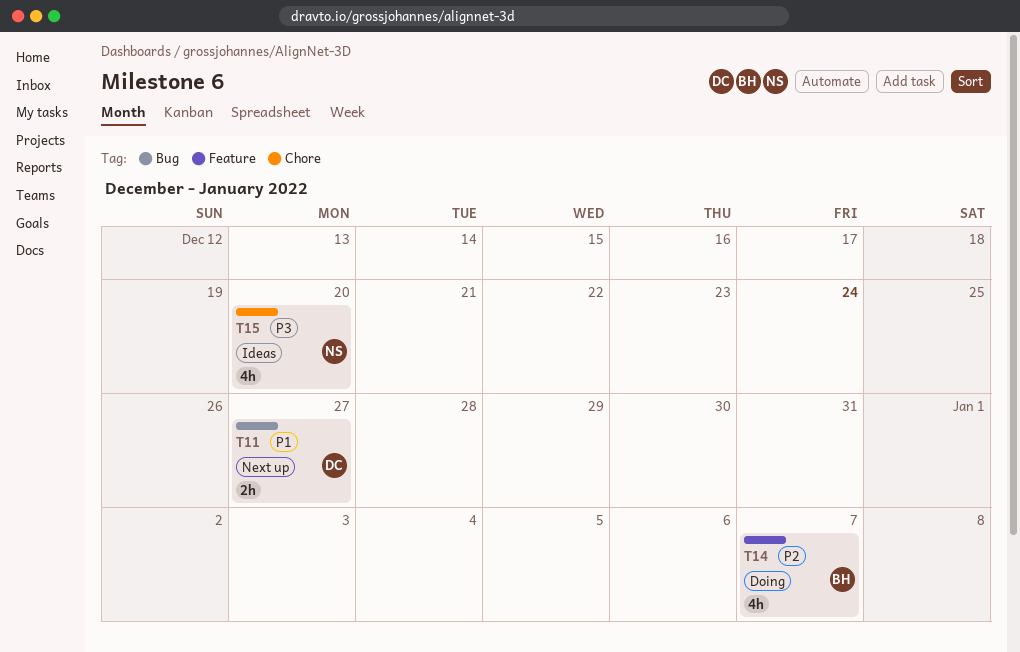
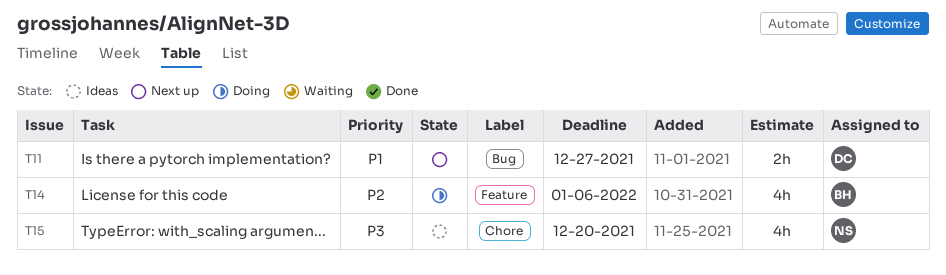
T14, due: Jan 7 -> Jan 6

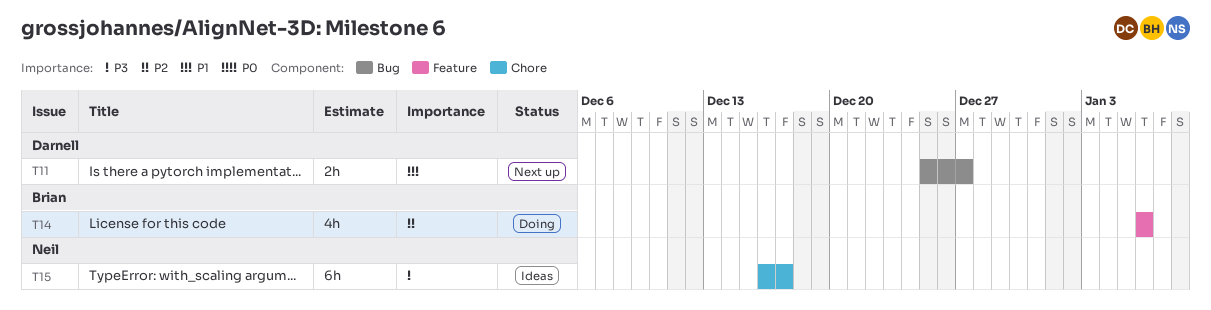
T15, estimate: 4h -> 6h
T15, due: Dec 20 -> Dec 17

